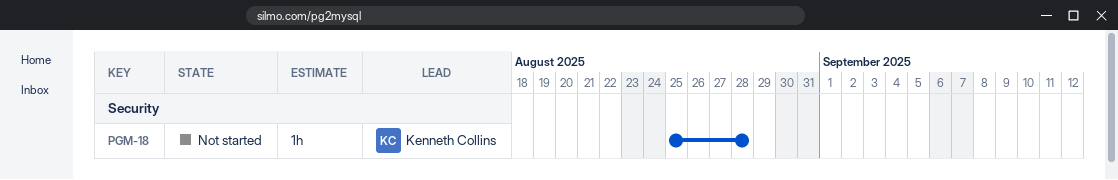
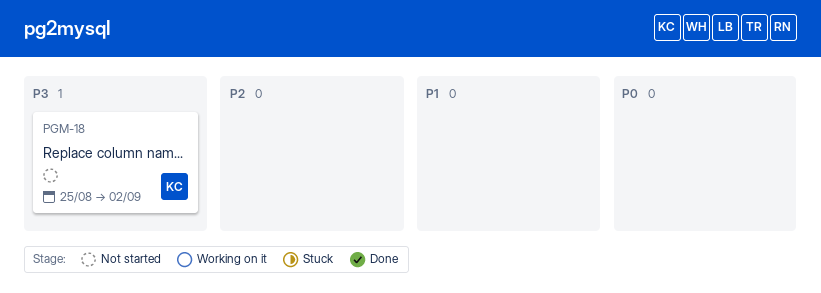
PGM-18, due: Aug 28 -> Sep 2

